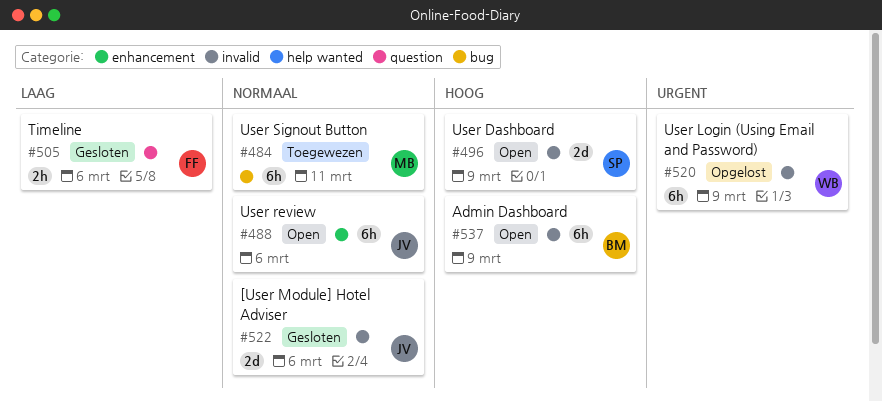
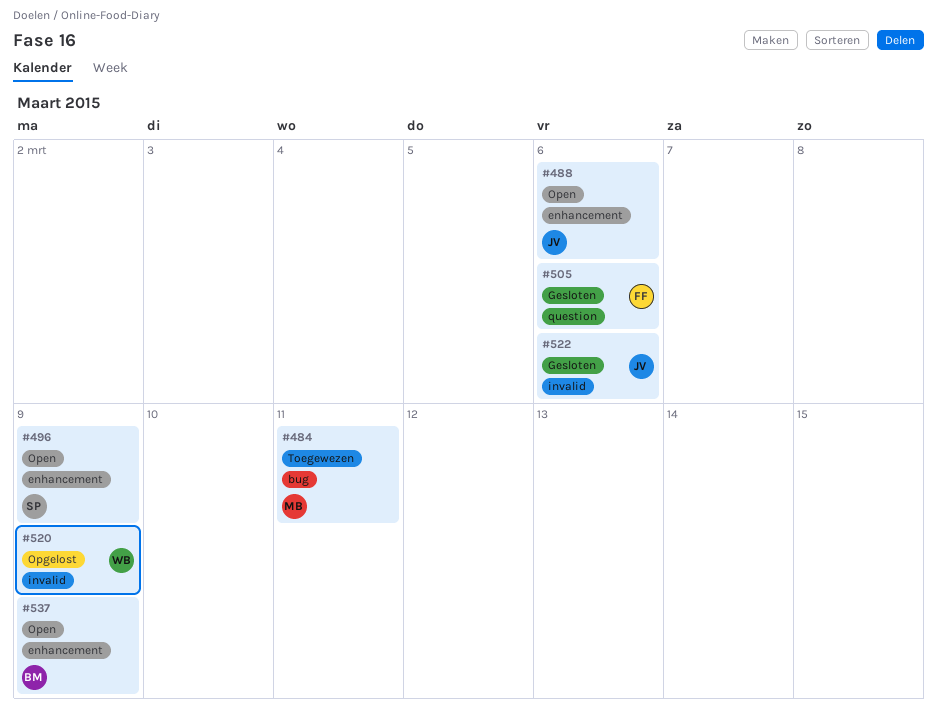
#496, label: invalid -> enhancement
#537, label: invalid -> enhancement

